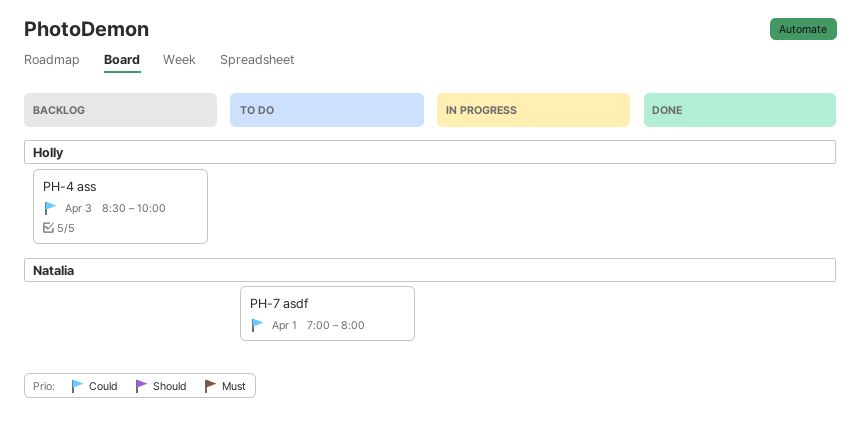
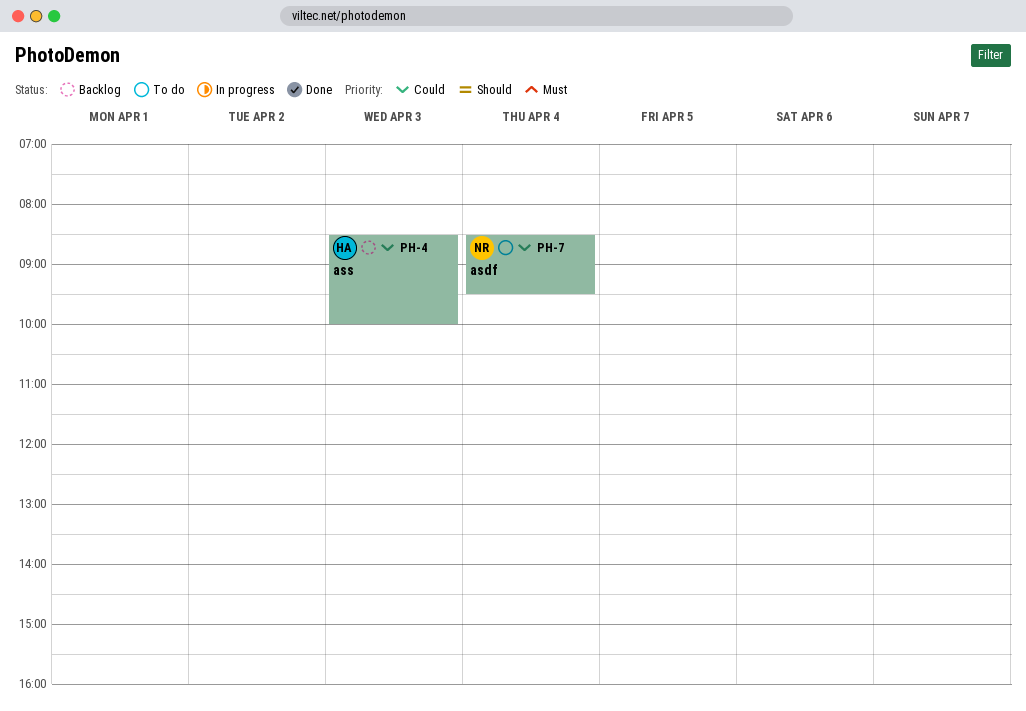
PH-7, day: Apr 1 -> Apr 4
PH-7, begins: 07:00 -> 08:30
PH-7, ends: 08:00 -> 09:30

